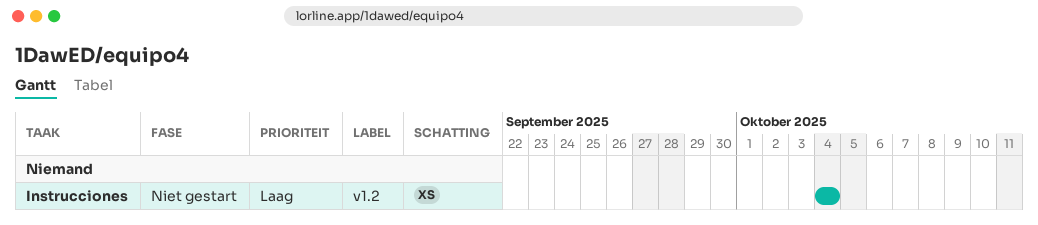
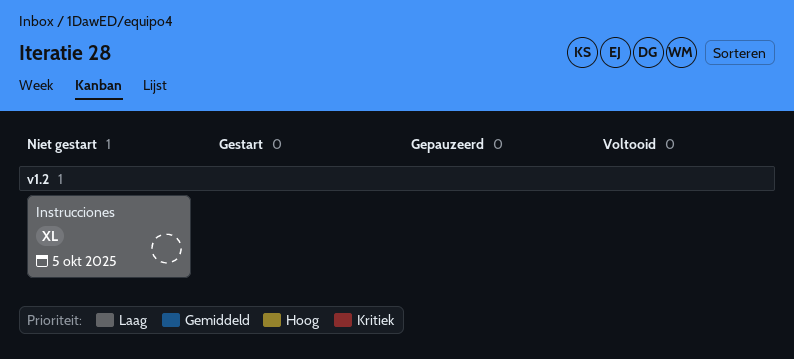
Instrucciones, estimate: XS -> XL
Instrucciones, due: Oct 4 -> Oct 5

